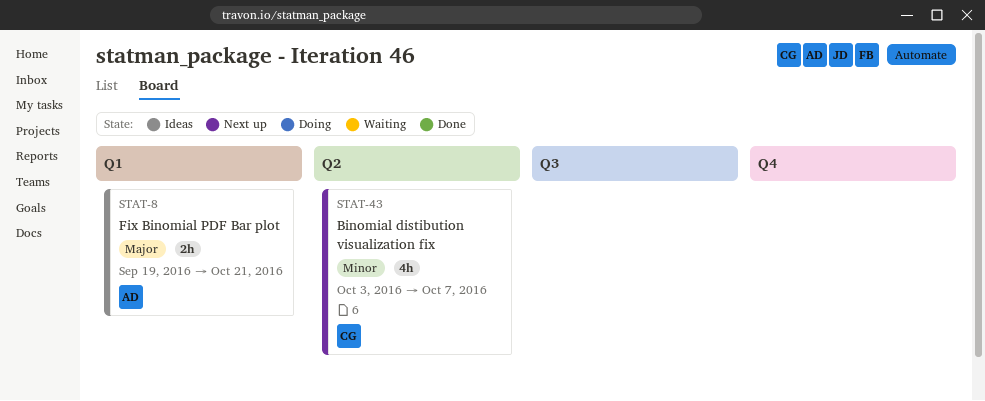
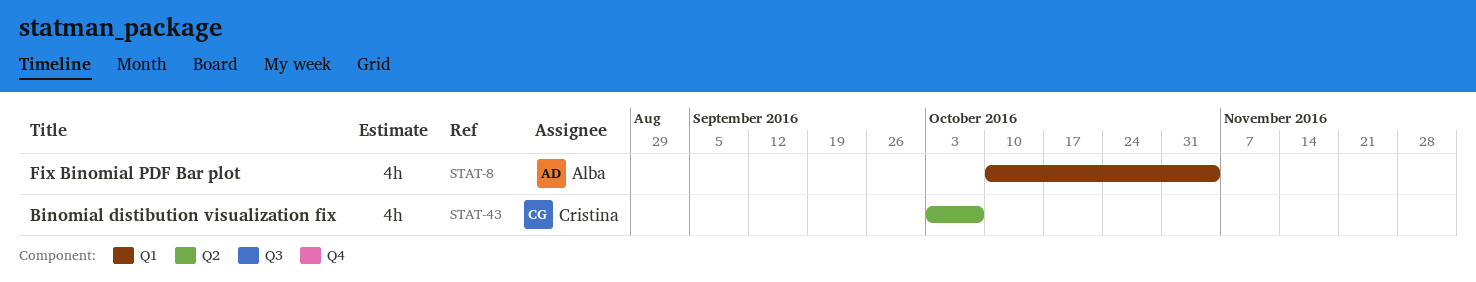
STAT-8, estimate: 2h -> 4h
STAT-8, start: Sep 19 -> Oct 10
STAT-8, due: Oct 21 -> Nov 4

